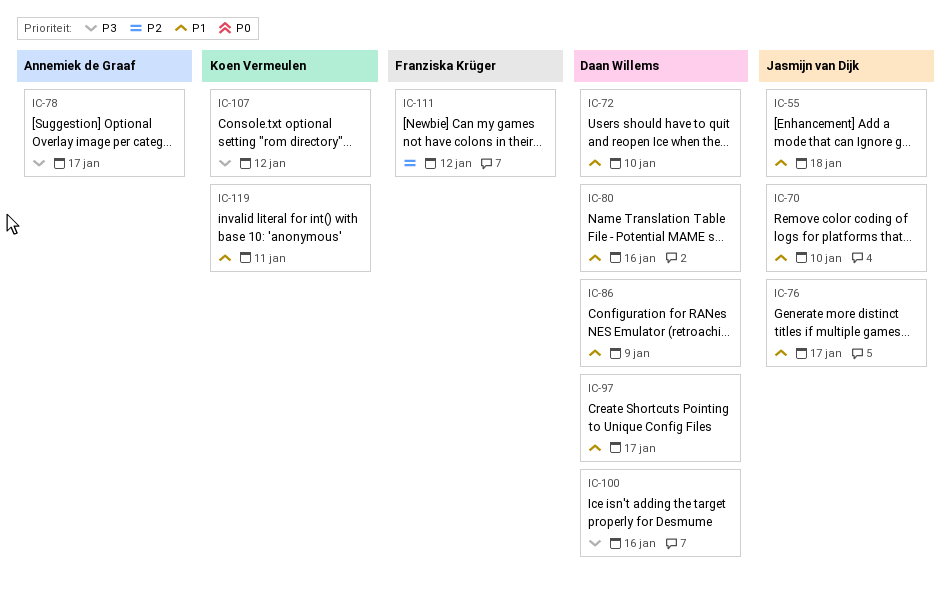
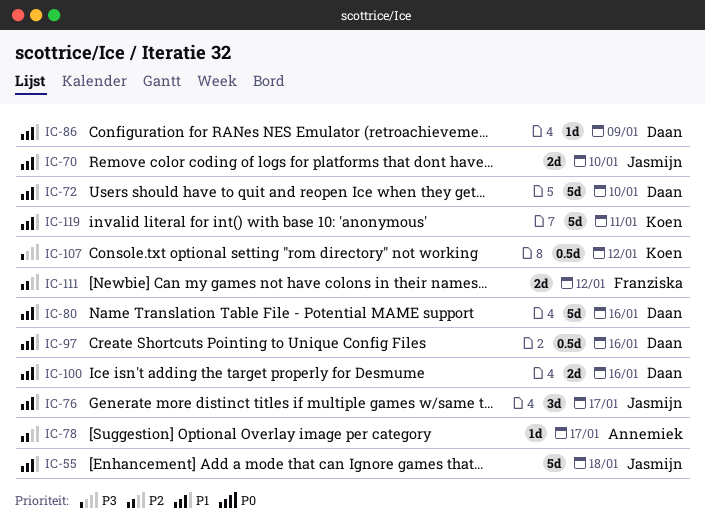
IC-78, priority: P3 -> P2
IC-97, due: Jan 17 -> Jan 16
IC-100, priority: P3 -> P1

